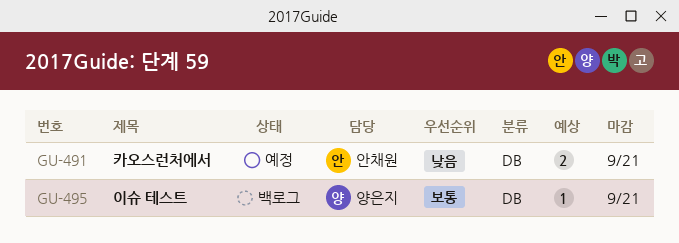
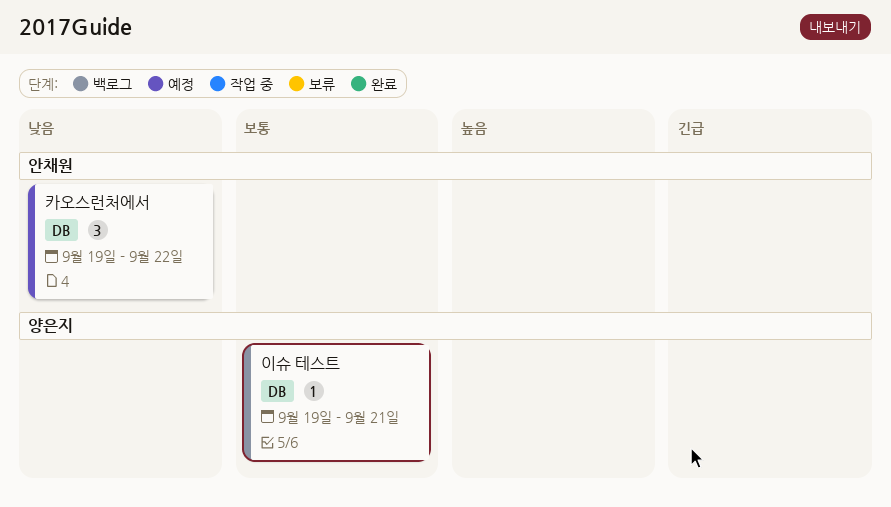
카오스런처에서, estimate: 2 -> 3
카오스런처에서, due: Sep 21 -> Sep 22

